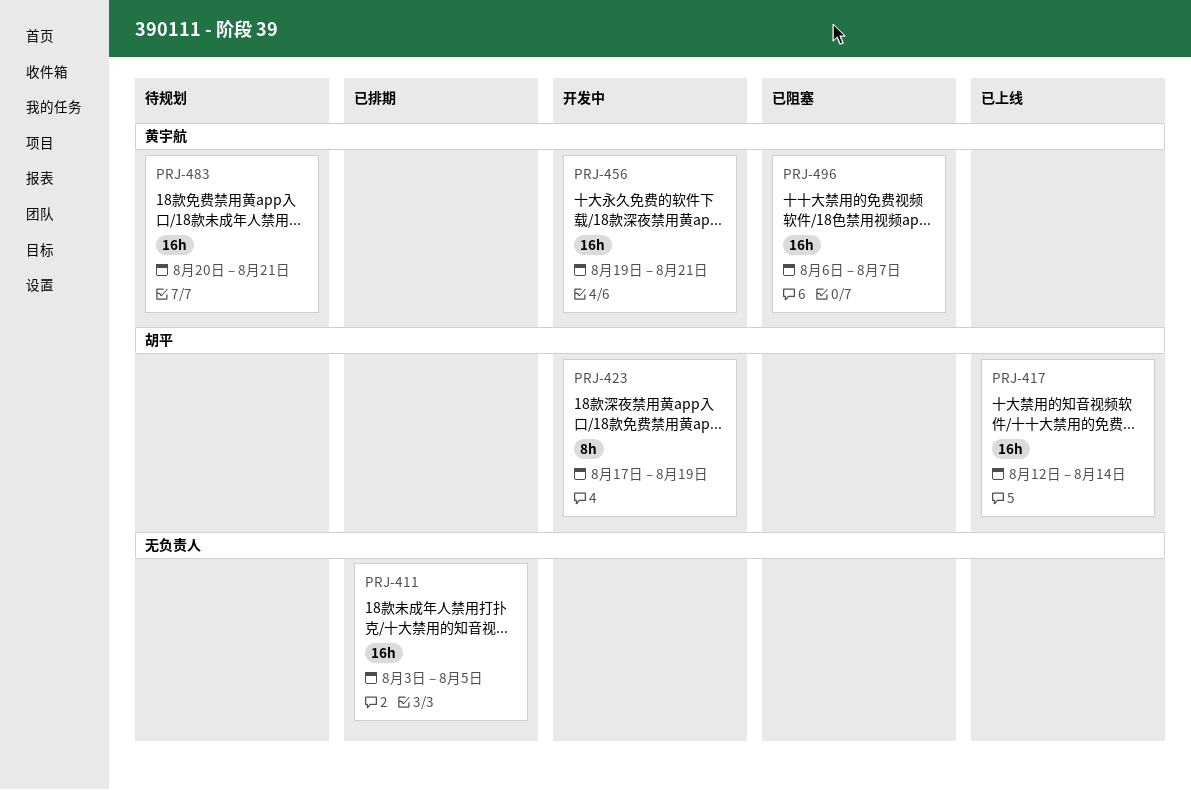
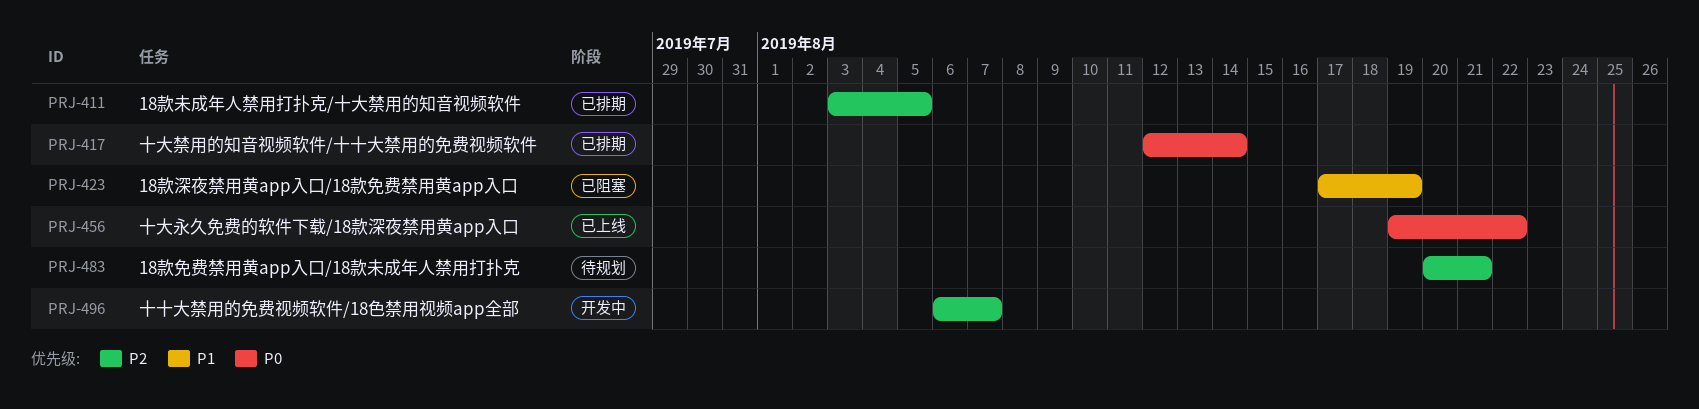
PRJ-417, status: 已上线 -> 已排期
PRJ-423, status: 开发中 -> 已阻塞
PRJ-456, status: 开发中 -> 已上线
PRJ-456, due: Aug 21 -> Aug 22
PRJ-496, status: 已阻塞 -> 开发中

